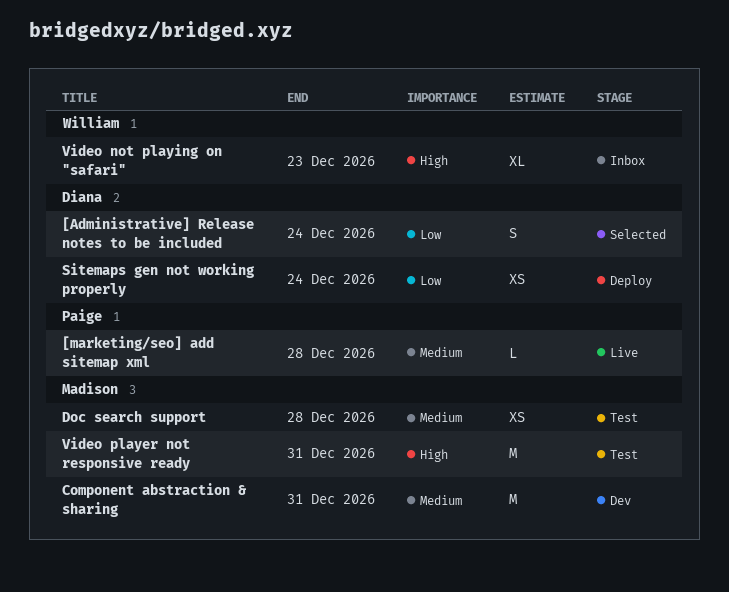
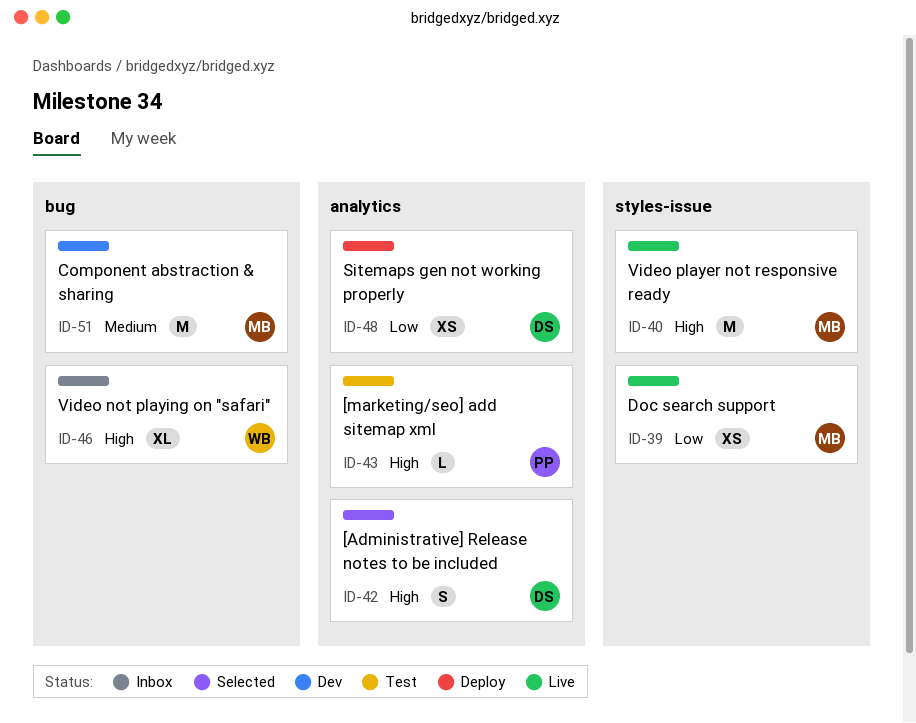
[Administrative] Release notes to be included, priority: Low -> High
[marketing/seo] add sitemap xml, status: Live -> Test
[marketing/seo] add sitemap xml, priority: Medium -> High
Doc search support, status: Test -> Live
Doc search support, priority: Medium -> Low
Video player not responsive ready, status: Test -> Live

